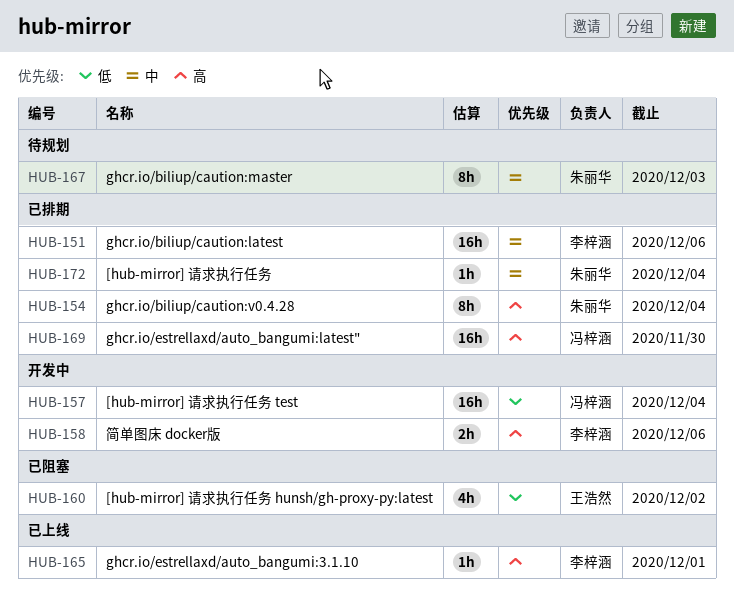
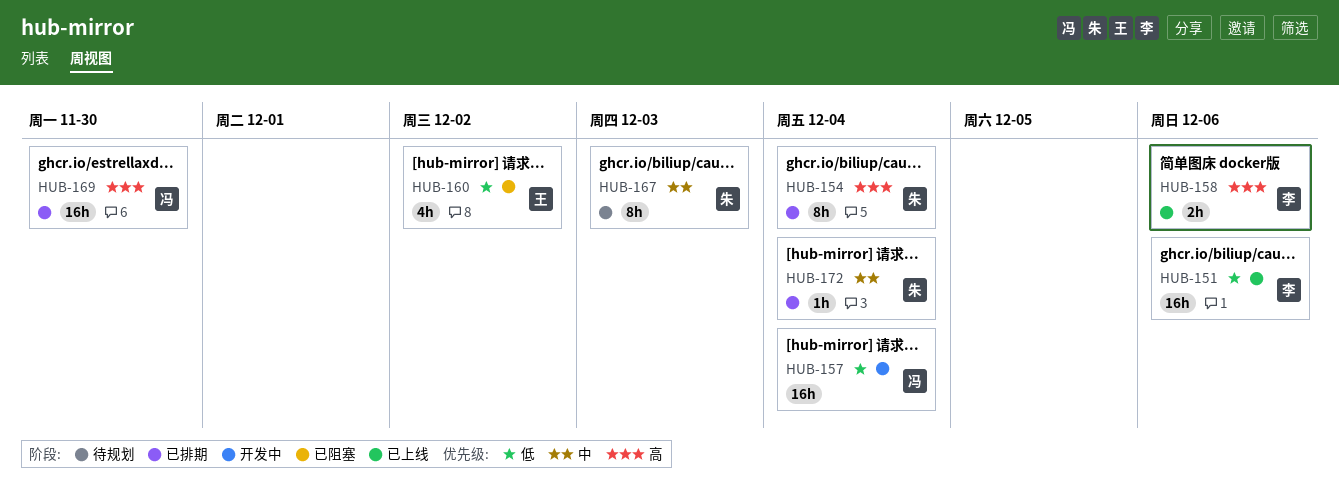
HUB-151, status: 已排期 -> 已上线
HUB-151, priority: 中 -> 低
HUB-158, status: 开发中 -> 已上线
HUB-165: present -> none

